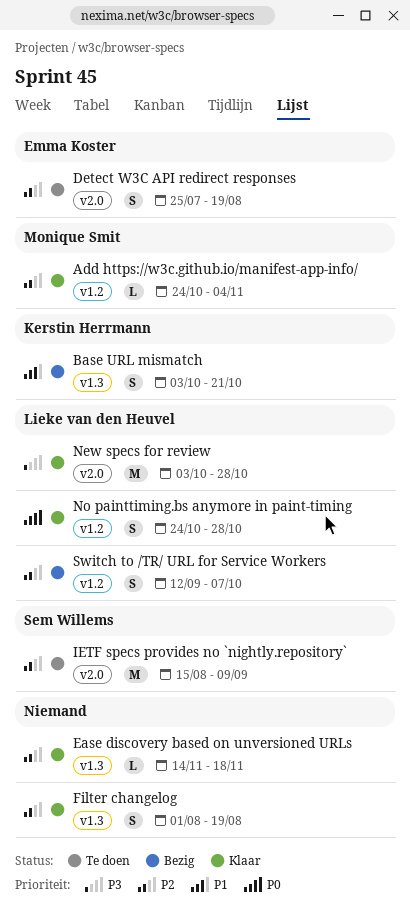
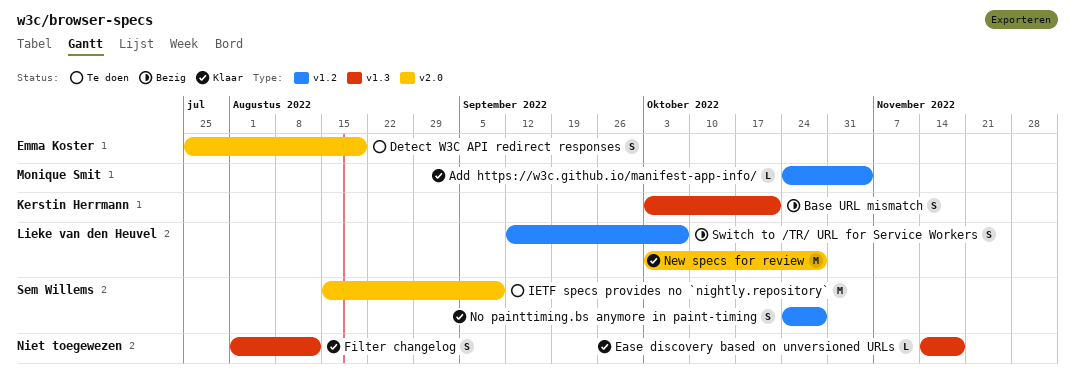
Filter changelog, due: Aug 19 -> Aug 12
No painttiming.bs anymore in paint-timing, owner: Lieke van den Heuvel -> Sem Willems

